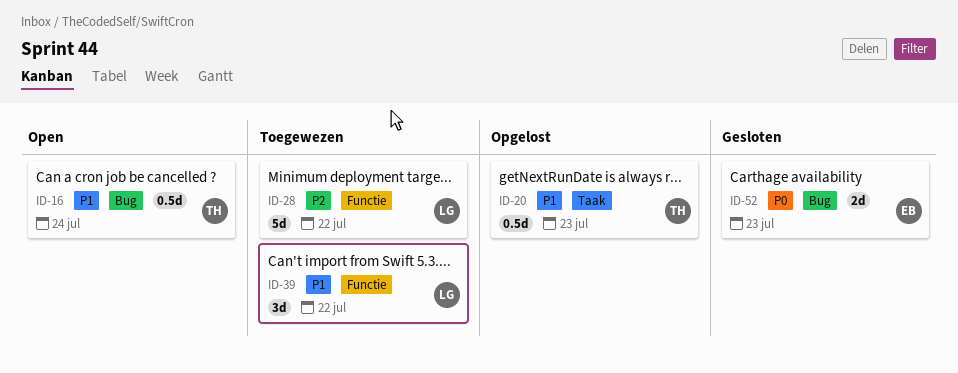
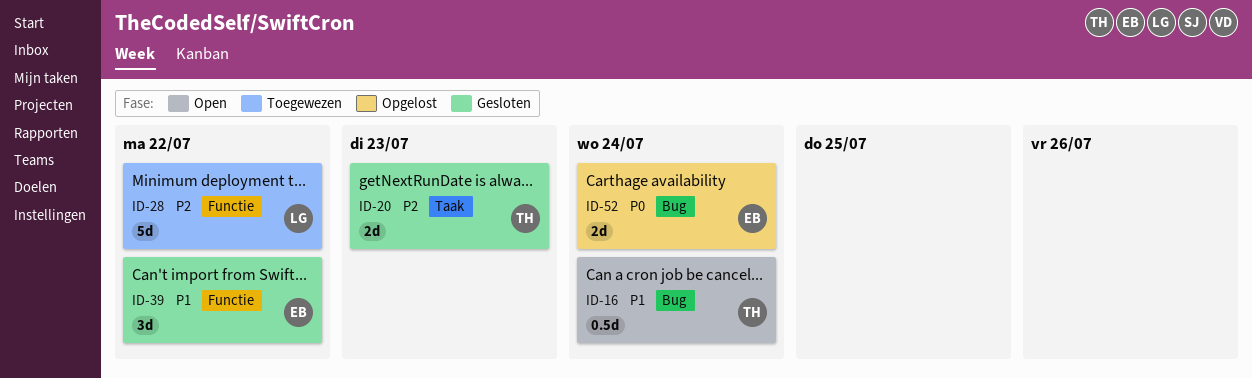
ID-20, status: Opgelost -> Gesloten
ID-20, priority: P1 -> P2
ID-20, estimate: 0.5d -> 2d
ID-39, status: Toegewezen -> Gesloten
ID-39, owner: LG -> EB
ID-52, status: Gesloten -> Opgelost
ID-52, due: Jul 23 -> Jul 24

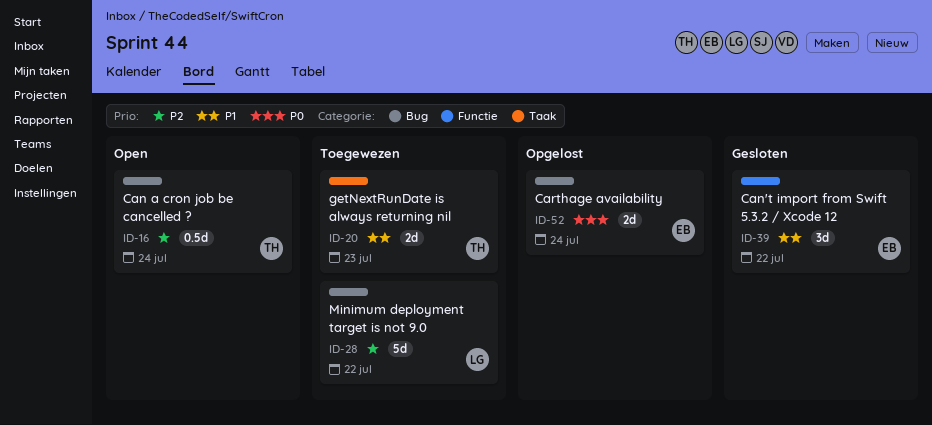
ID-16, priority: P1 -> P2
ID-20, status: Gesloten -> Toegewezen
ID-20, priority: P2 -> P1
ID-28, label: Functie -> Bug

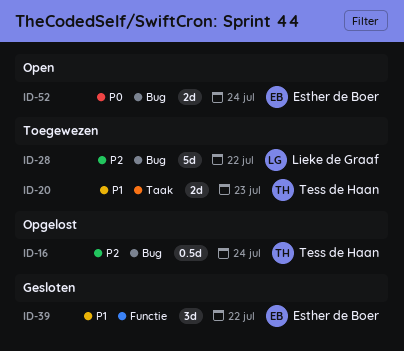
ID-16, status: Open -> Opgelost
ID-52, status: Opgelost -> Open

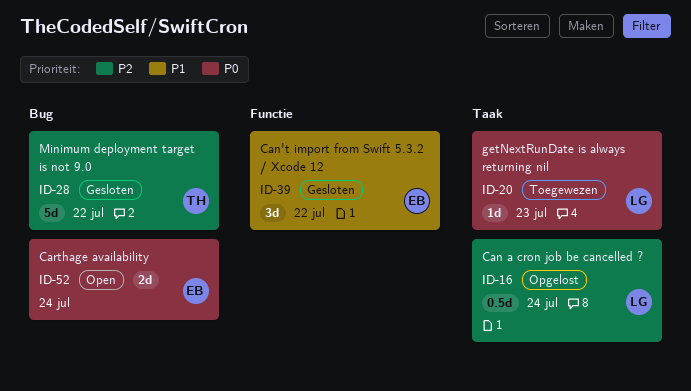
ID-16, owner: Tess de Haan -> Lieke de Graaf
ID-16, label: Bug -> Taak
ID-20, owner: Tess de Haan -> Lieke de Graaf
ID-20, priority: P1 -> P0
ID-20, estimate: 2d -> 1d
ID-28, status: Toegewezen -> Gesloten
ID-28, owner: Lieke de Graaf -> Tess de Haan

